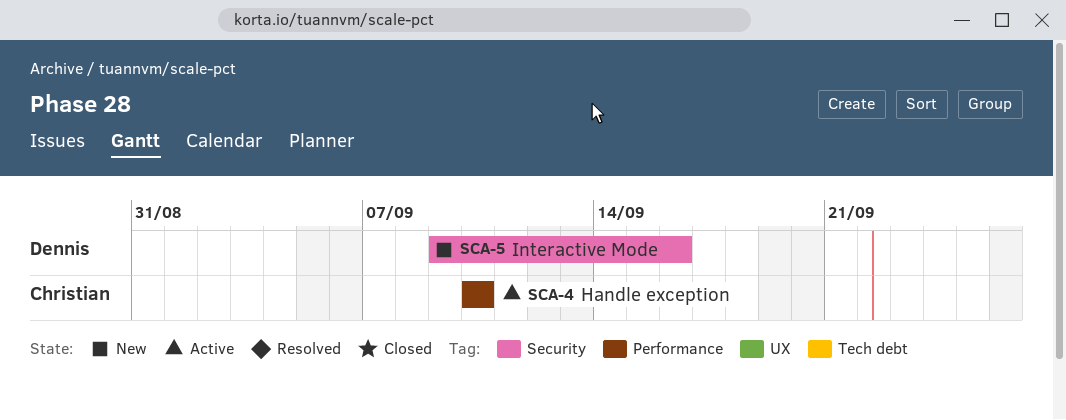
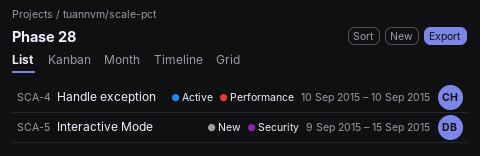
SCA-5, due: Sep 16 -> Sep 15

